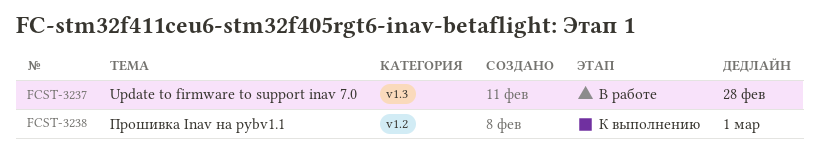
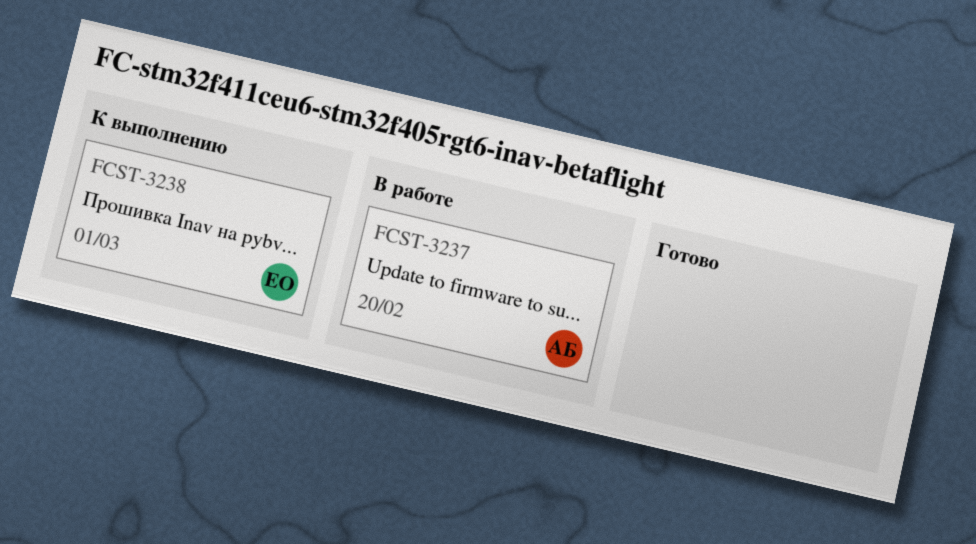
FCST-3237, due: Feb 28 -> Feb 20

